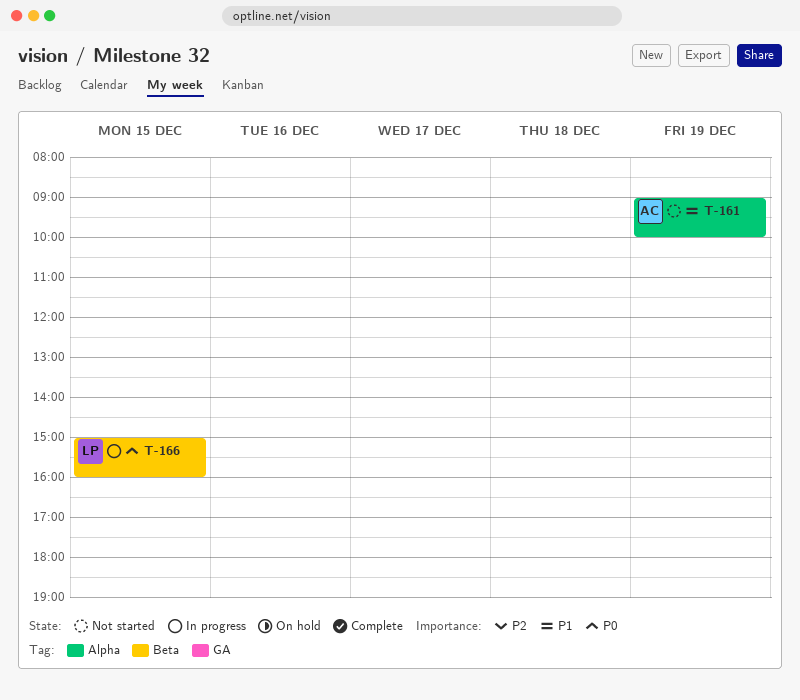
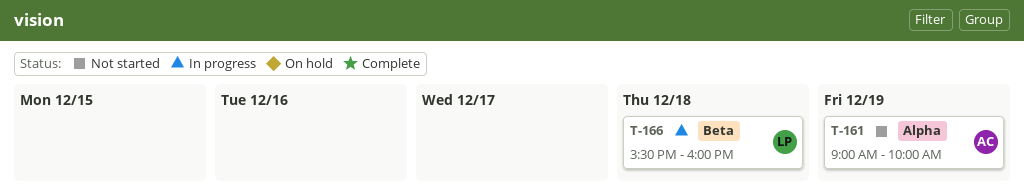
T-166, day: Dec 15 -> Dec 18
T-166, begins: 15:00 -> 15:30

